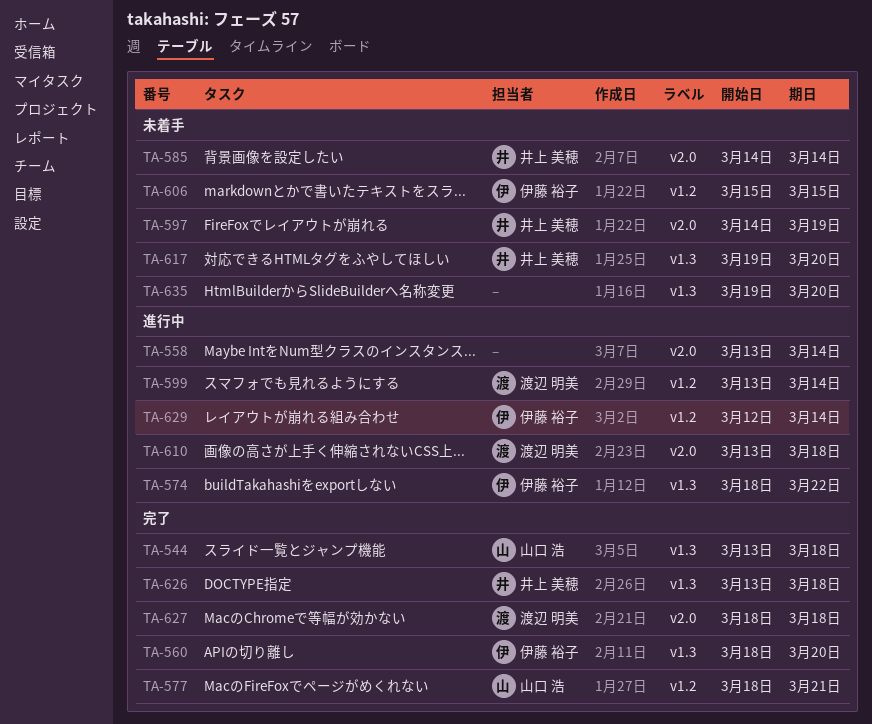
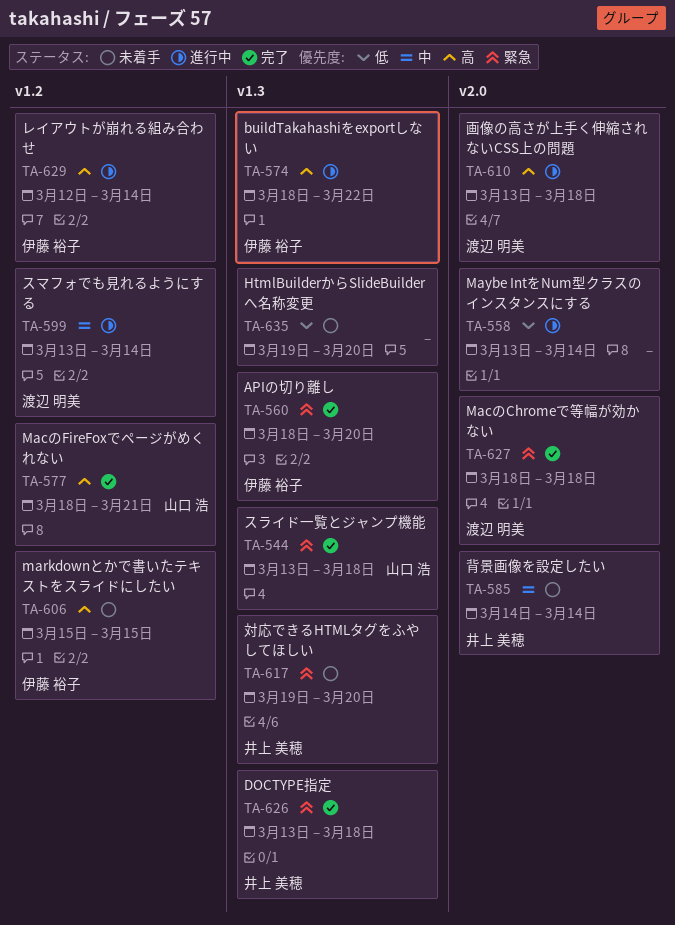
TA-597: present -> none

